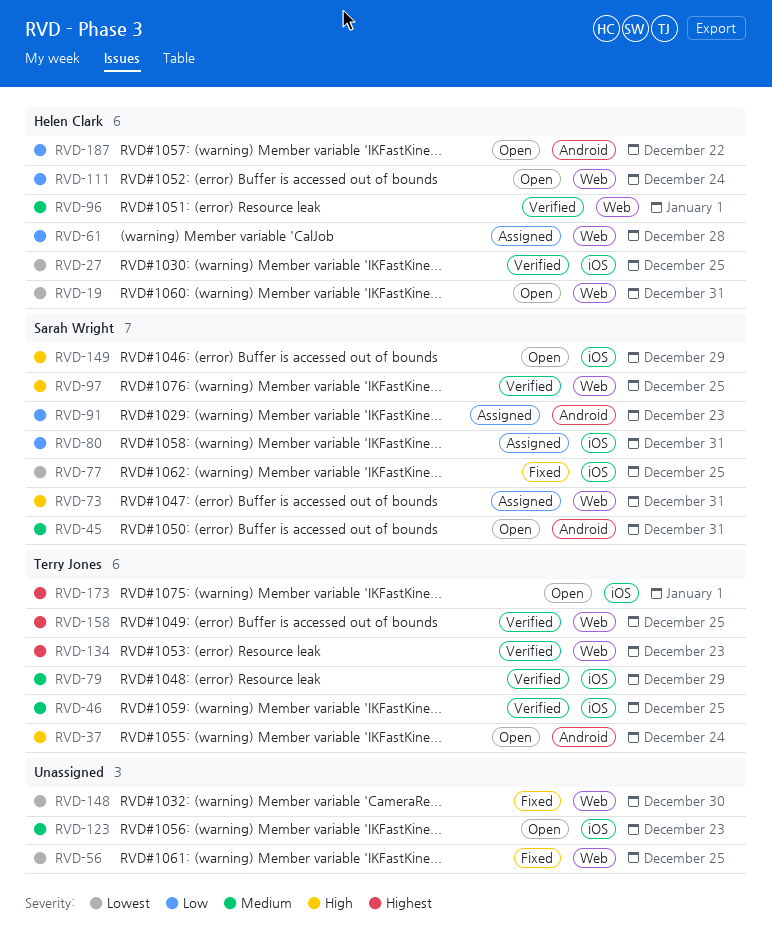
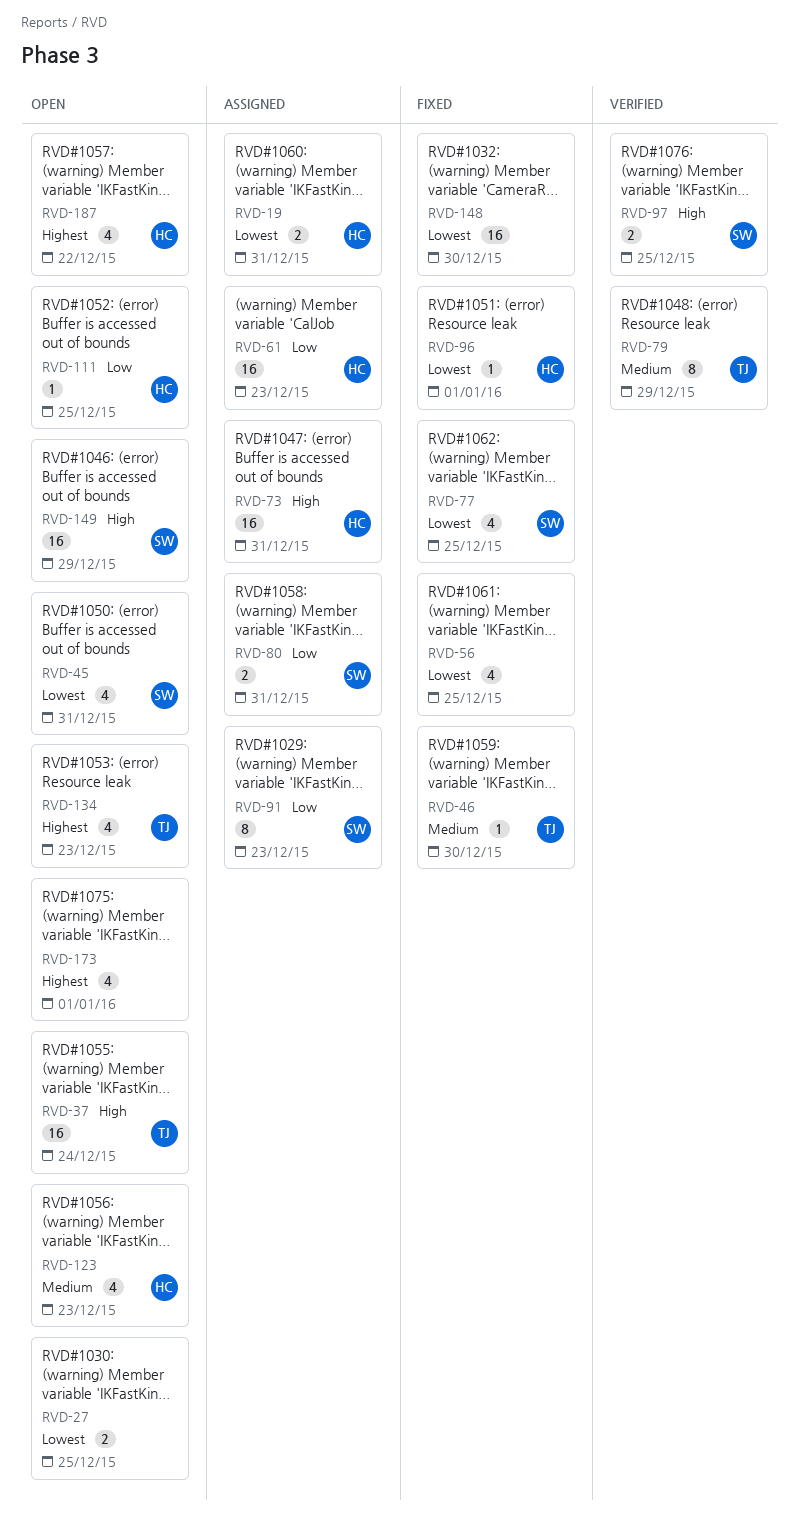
RVD-19, status: Open -> Assigned
RVD-27, status: Verified -> Open
RVD-27, owner: Helen Clark -> none
RVD-45, priority: Medium -> Lowest
RVD-46, status: Verified -> Fixed
RVD-46, due: Dec 25 -> Dec 30
RVD-61, due: Dec 28 -> Dec 23
RVD-73, owner: Sarah Wright -> Helen Clark
RVD-96, status: Verified -> Fixed
RVD-96, priority: Medium -> Lowest
RVD-111, due: Dec 24 -> Dec 25
RVD-123, owner: none -> Helen Clark
RVD-134, status: Verified -> Open
RVD-158: present -> none
RVD-173, owner: Terry Jones -> none
RVD-187, priority: Low -> Highest

